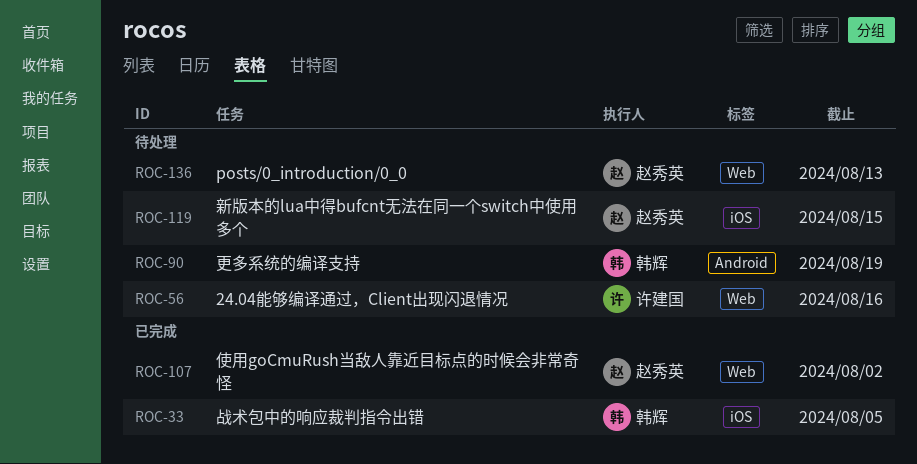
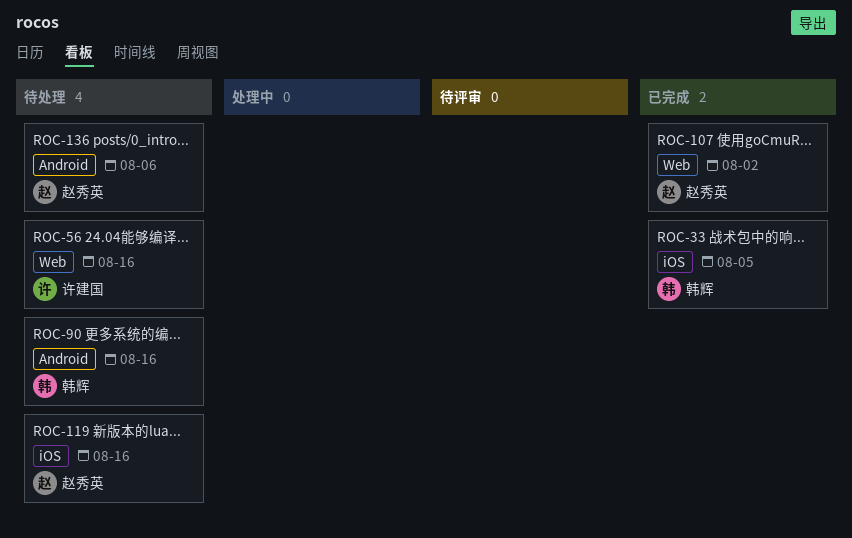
ROC-90, due: Aug 19 -> Aug 16
ROC-119, due: Aug 15 -> Aug 16
ROC-136, label: Web -> Android
ROC-136, due: Aug 13 -> Aug 6

